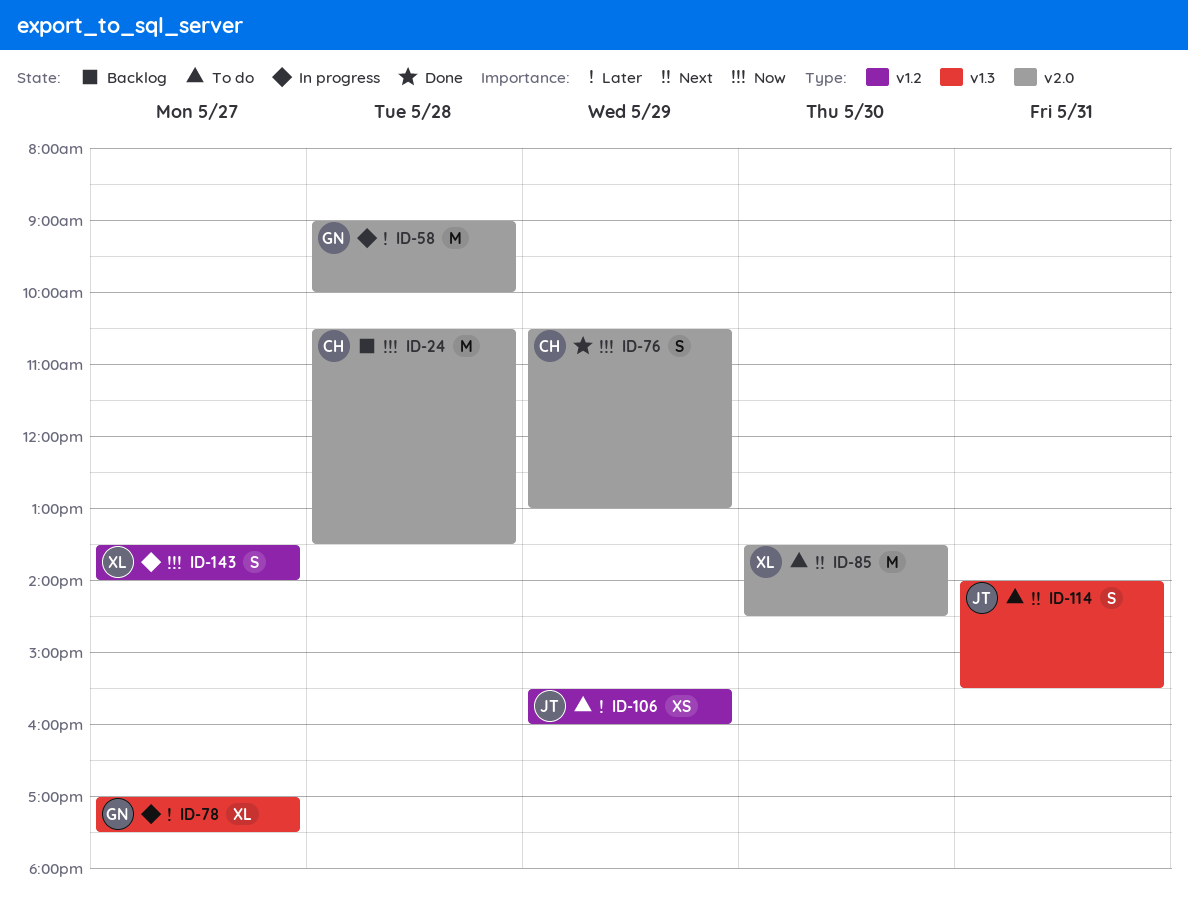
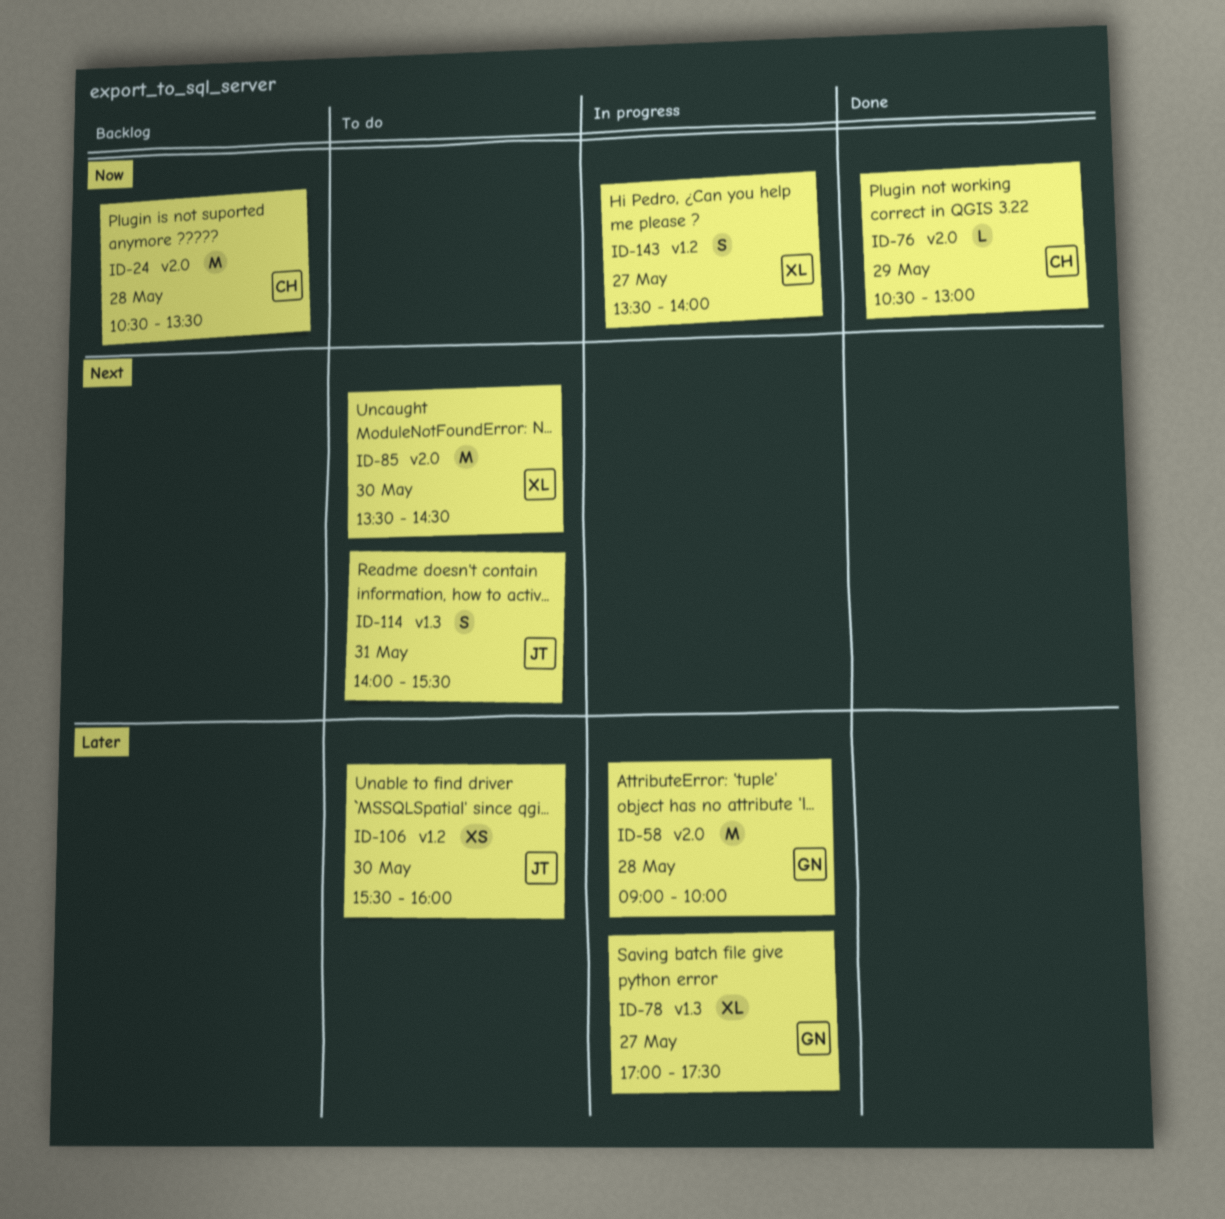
ID-76, estimate: S -> L
ID-106, day: May 29 -> May 30

